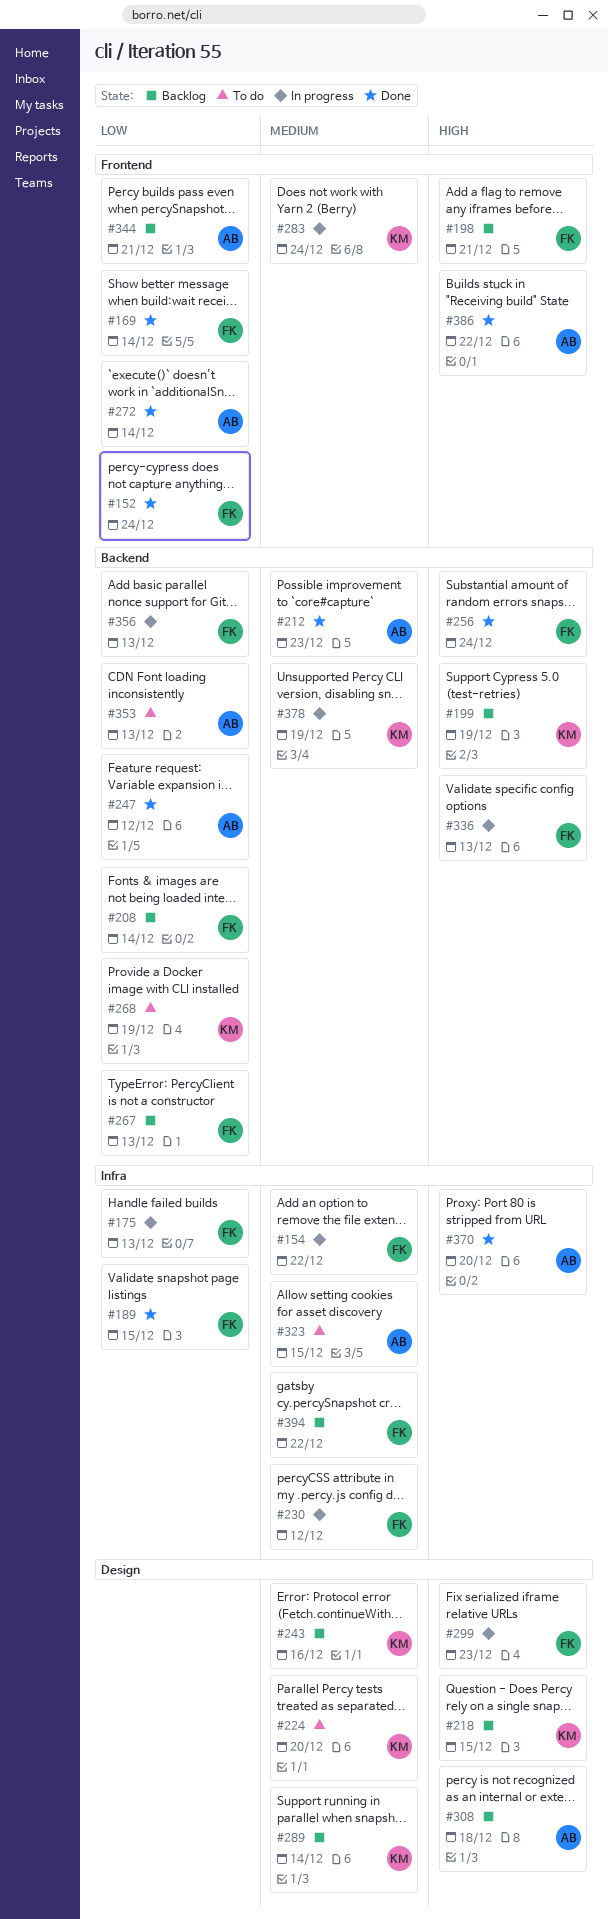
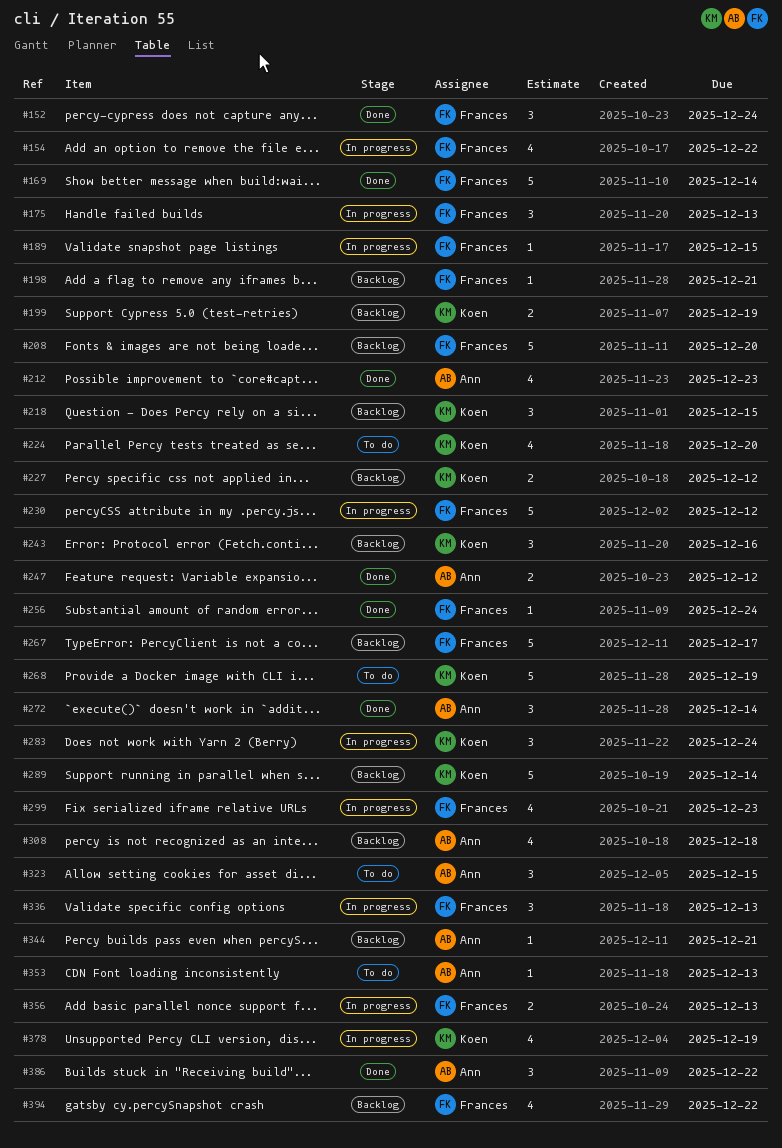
#189, status: Done -> In progress
#208, due: Dec 14 -> Dec 20
#227: none -> present
#267, due: Dec 13 -> Dec 17
#370: present -> none

